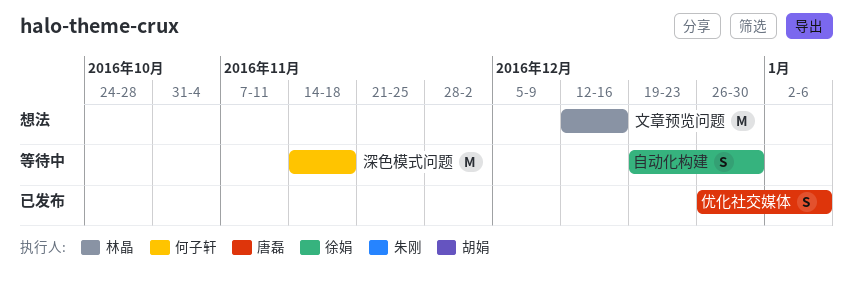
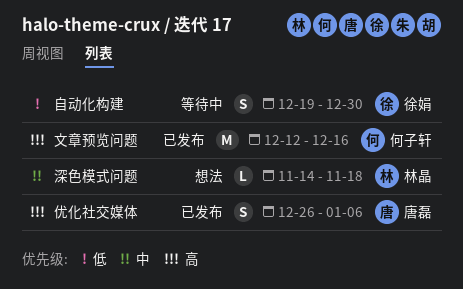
文章预览问题, status: 想法 -> 已发布
文章预览问题, owner: 林晶 -> 何子轩
深色模式问题, status: 等待中 -> 想法
深色模式问题, owner: 何子轩 -> 林晶
深色模式问题, estimate: M -> L

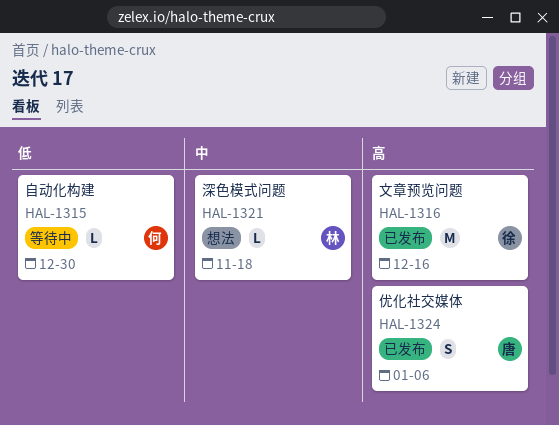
文章预览问题, owner: 何子轩 -> 徐娟
自动化构建, owner: 徐娟 -> 何子轩
自动化构建, estimate: S -> L

